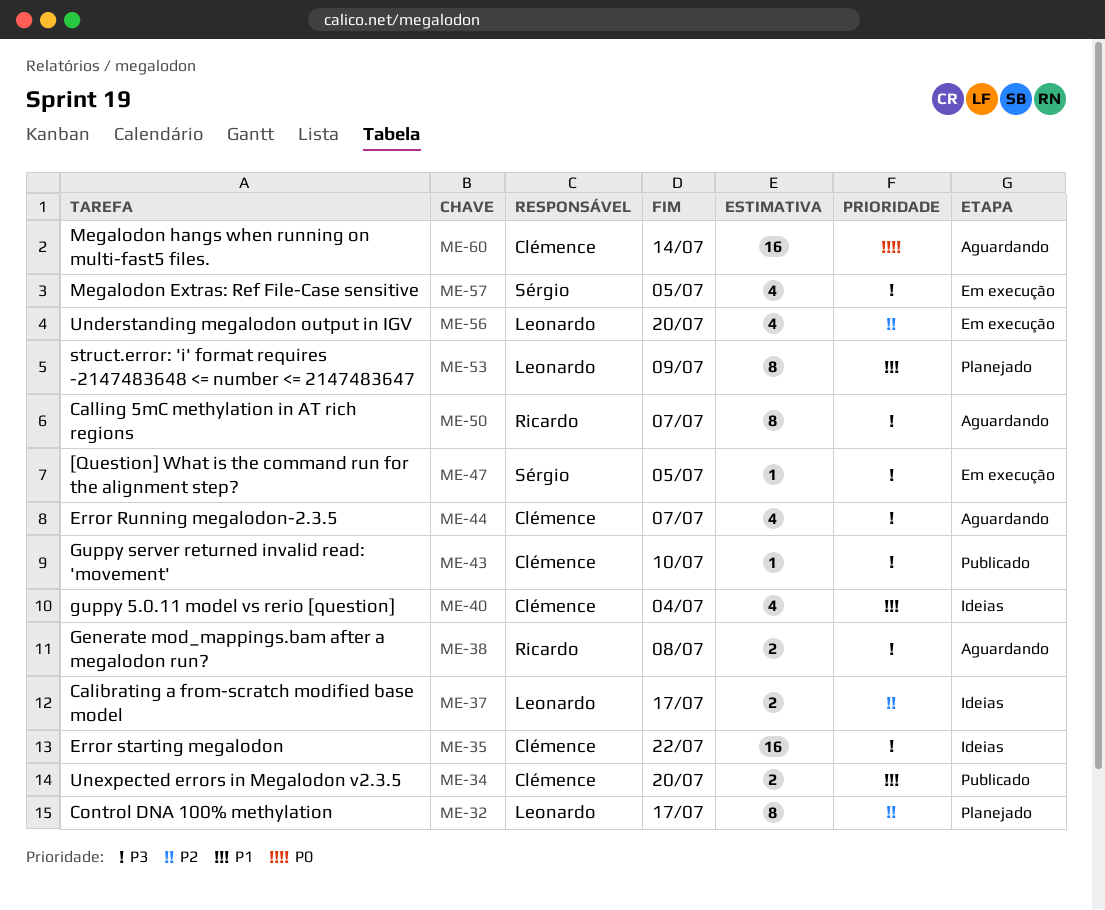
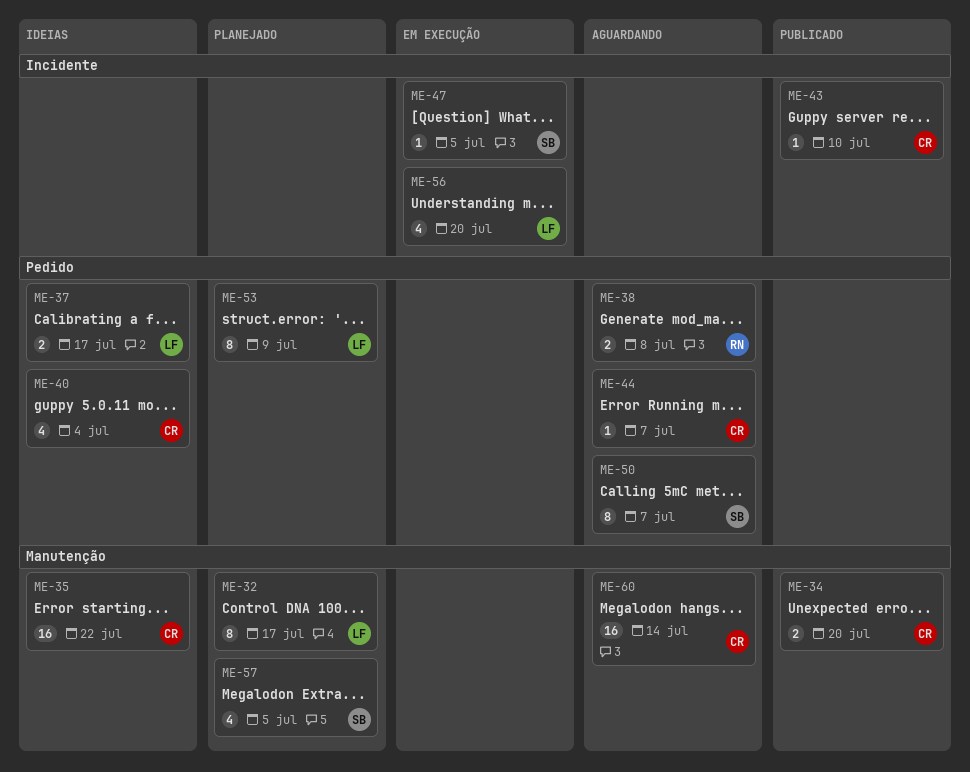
ME-44, estimate: 4 -> 1
ME-50, owner: Ricardo -> Sérgio
ME-57, status: Em execução -> Planejado

